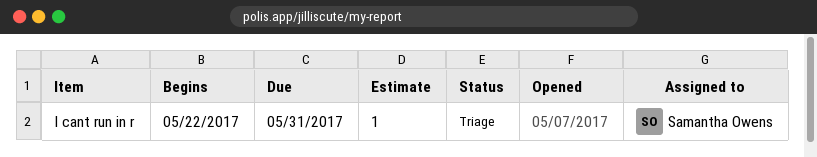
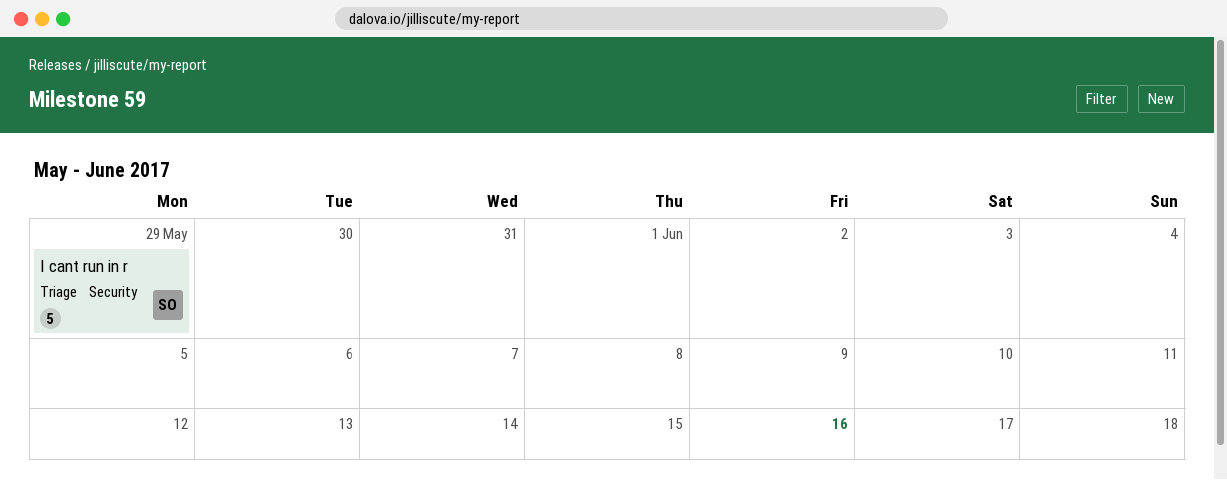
I cant run in r, estimate: 1 -> 5
I cant run in r, due: May 31 -> May 29

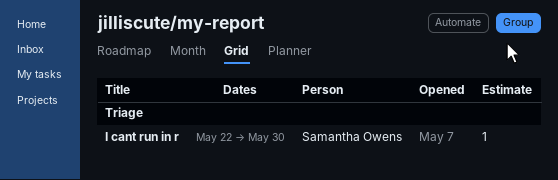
I cant run in r, estimate: 5 -> 1
I cant run in r, due: May 29 -> May 30

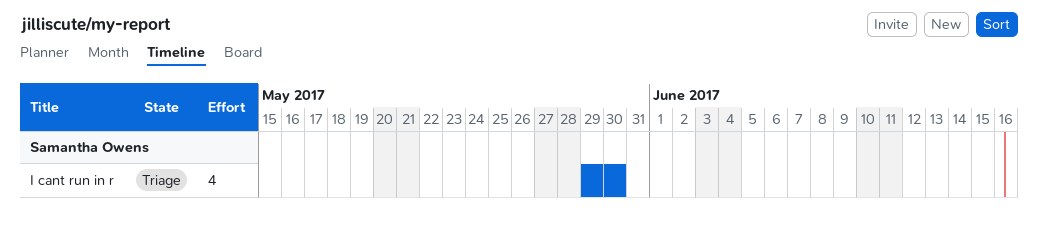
I cant run in r, estimate: 1 -> 4
I cant run in r, start: May 22 -> May 29

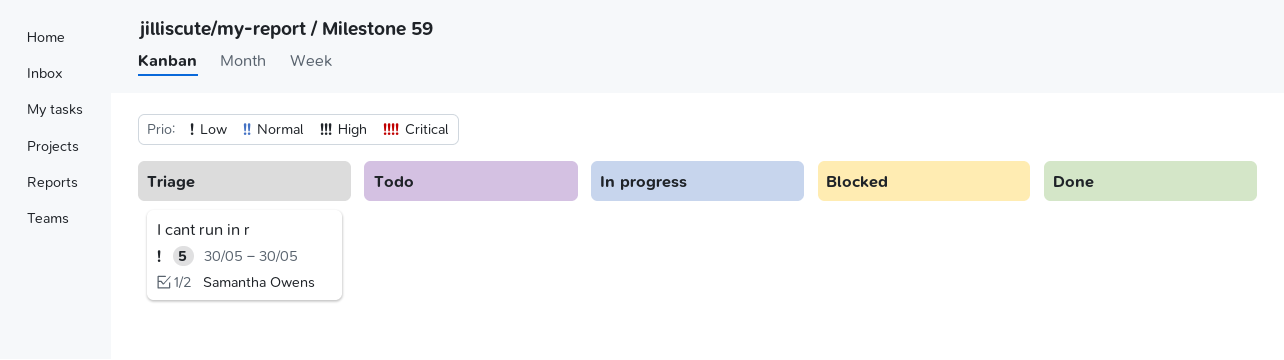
I cant run in r, estimate: 4 -> 5
I cant run in r, start: May 29 -> May 30

